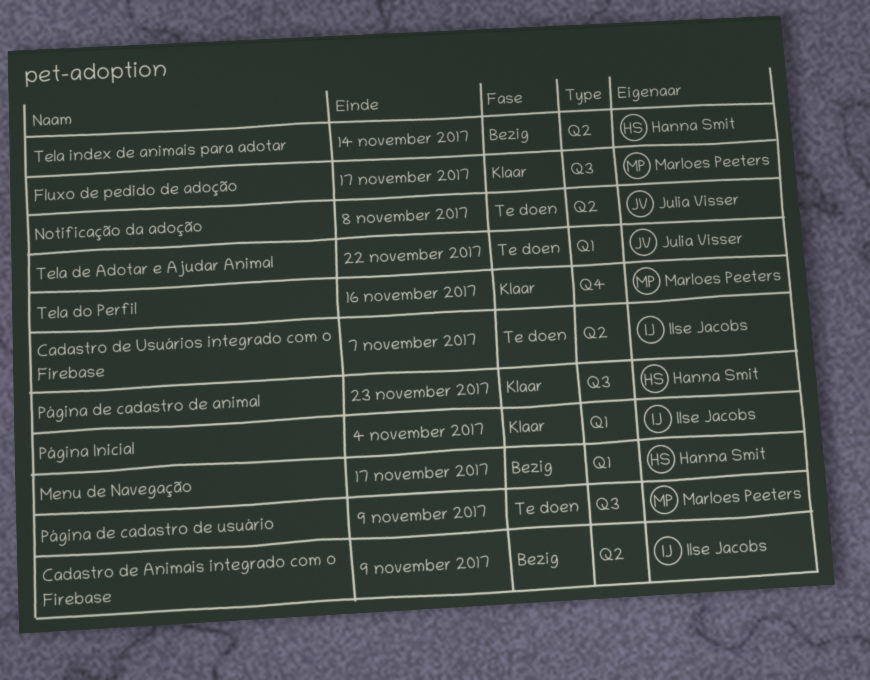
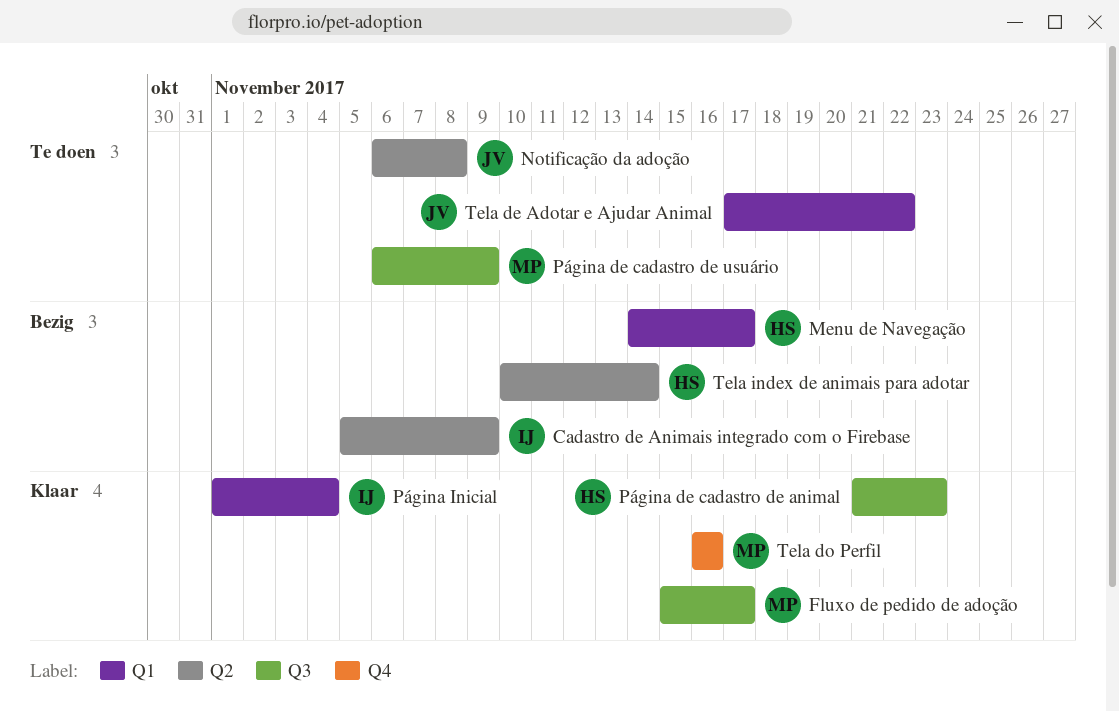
Cadastro de Usuários integrado com o Firebase: present -> none

